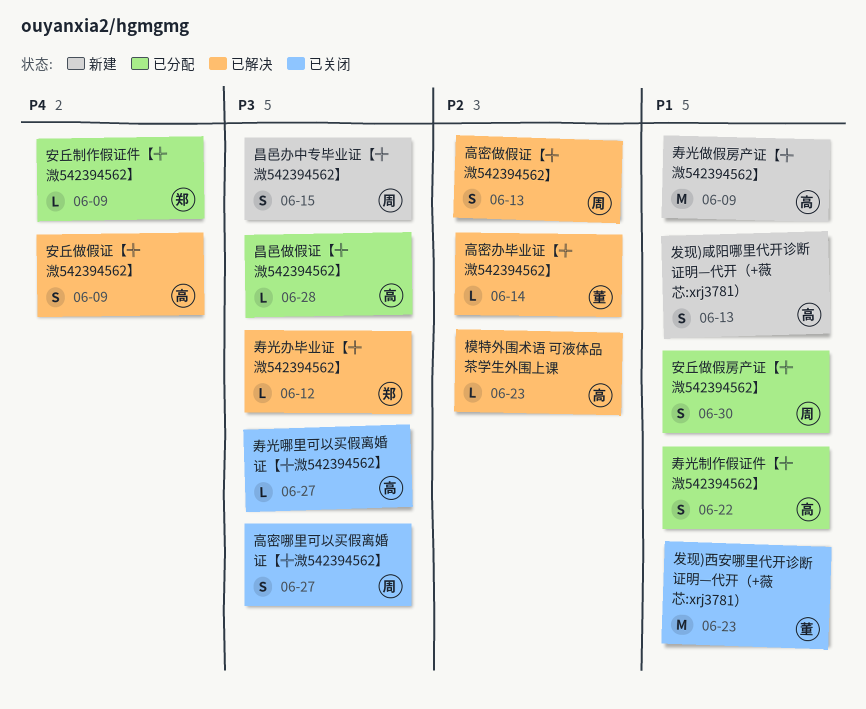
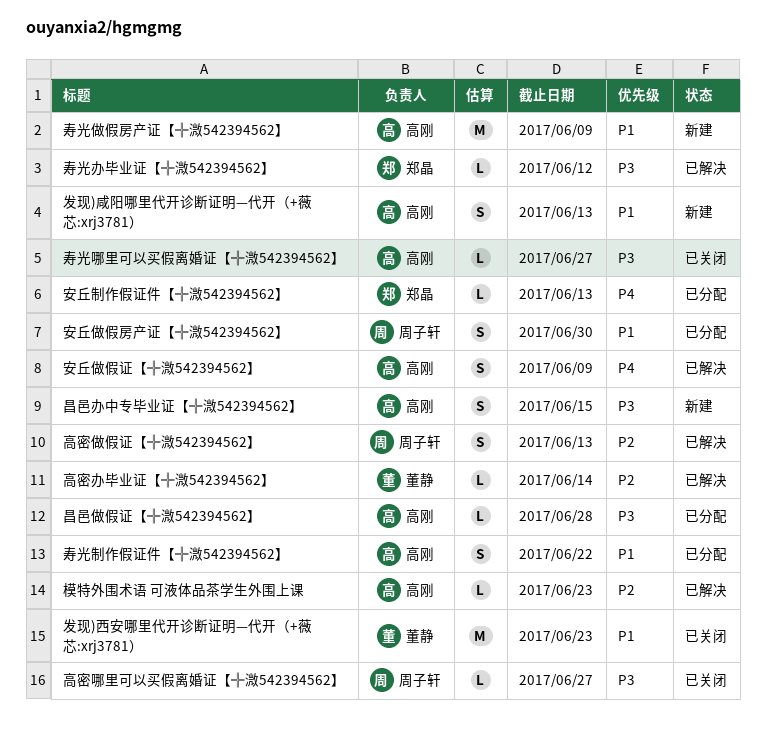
安丘制作假证件【╬溦542394562】, due: Jun 9 -> Jun 13
昌邑办中专毕业证【╬溦542394562】, owner: 周子轩 -> 高刚
高密哪里可以买假离婚证【╬溦542394562】, estimate: S -> L

